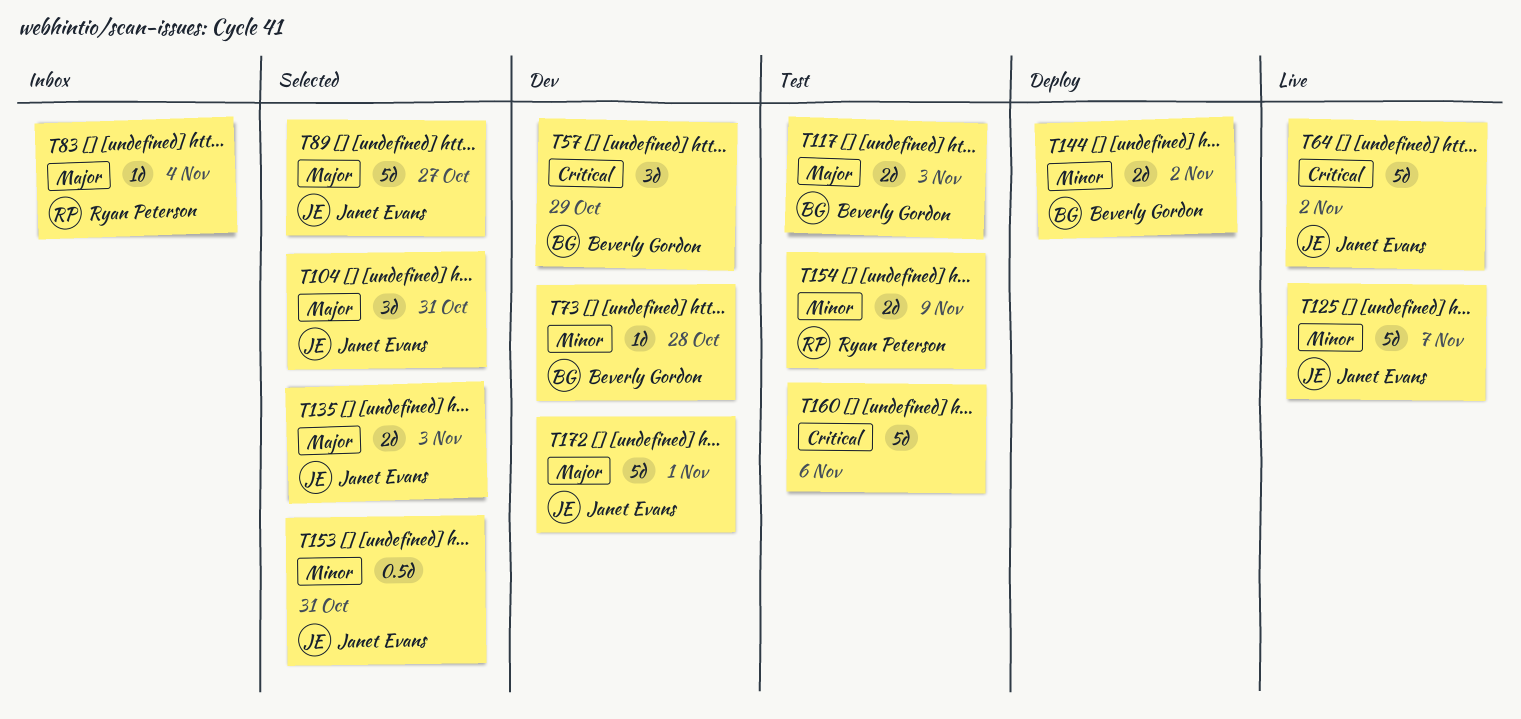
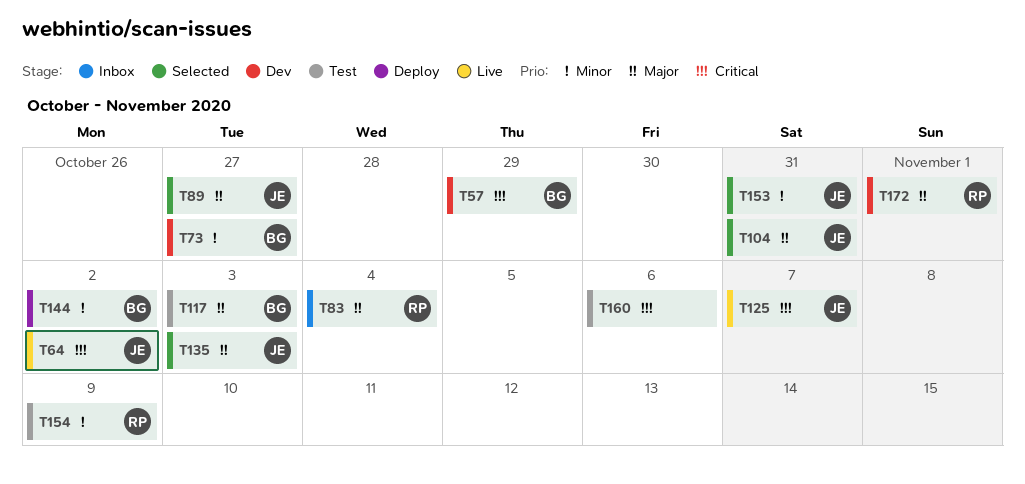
T73, due: Oct 28 -> Oct 27
T125, priority: Minor -> Critical
T172, owner: Janet Evans -> Ryan Peterson

